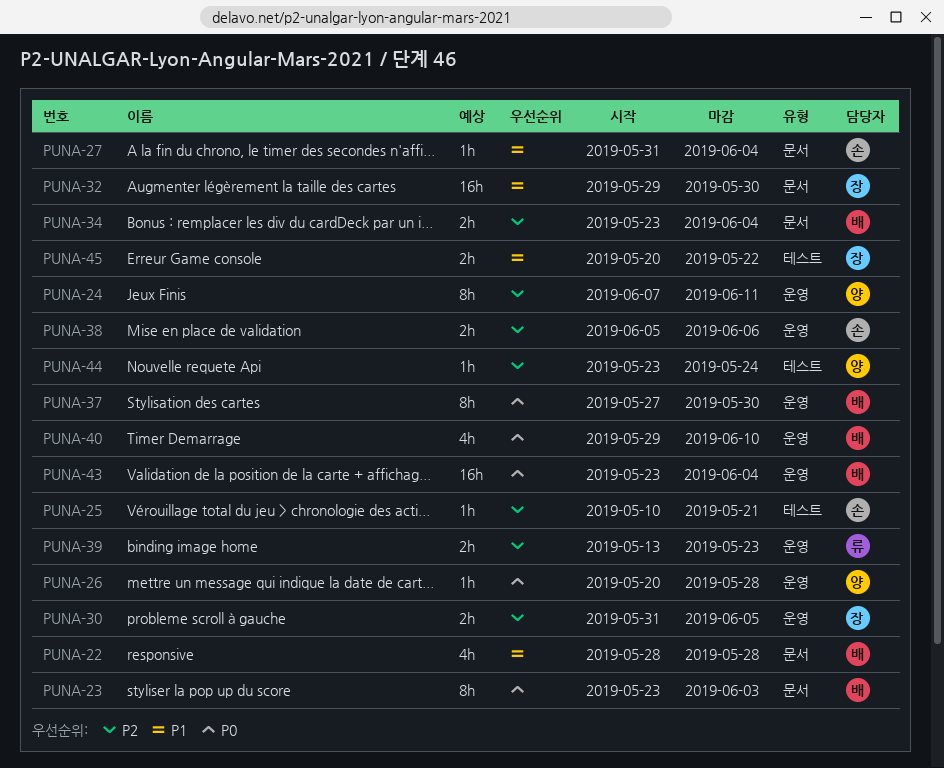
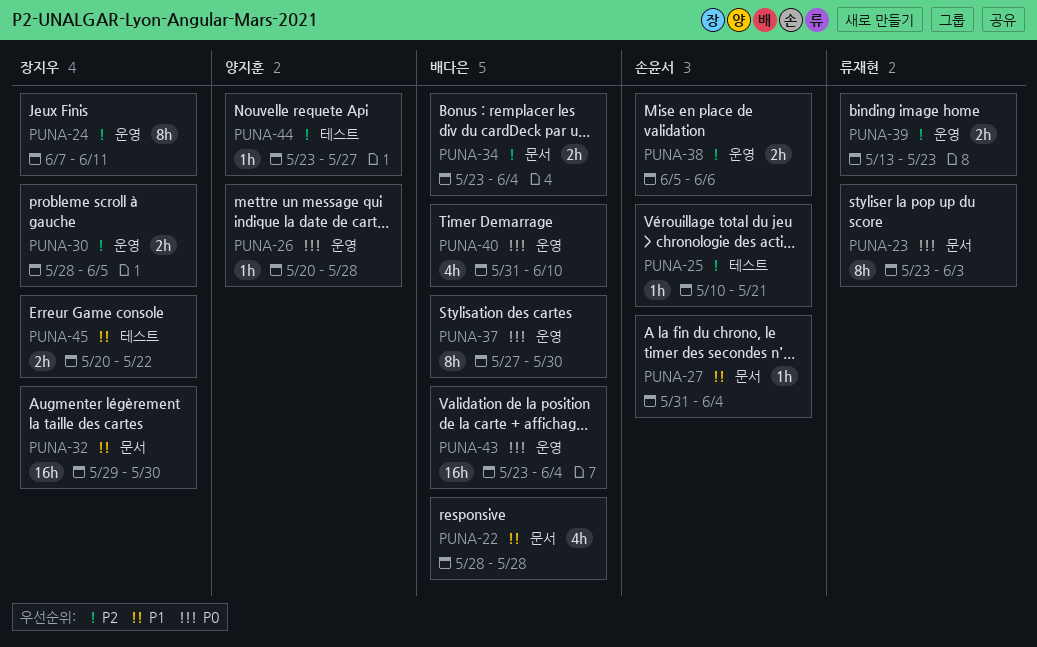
PUNA-23, owner: 배다은 -> 류재현
PUNA-24, owner: 양지훈 -> 장지우
PUNA-30, start: May 31 -> May 28
PUNA-40, start: May 29 -> May 31
PUNA-44, due: May 24 -> May 27

